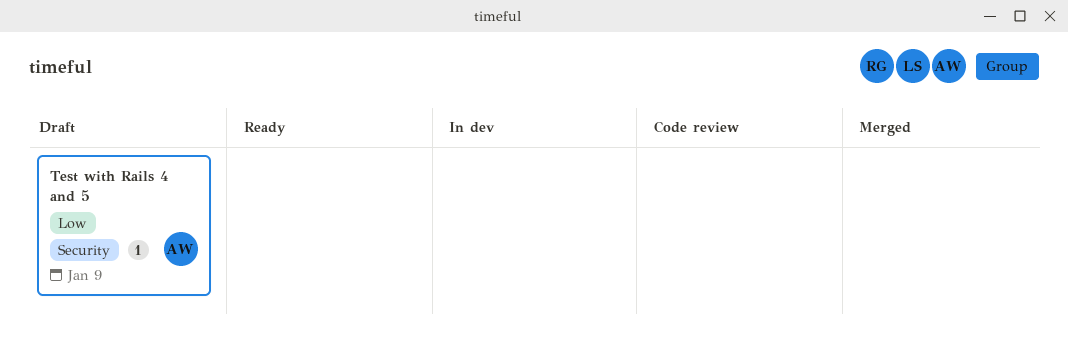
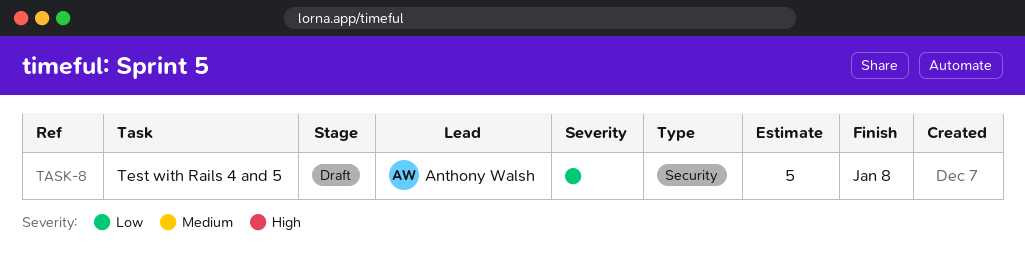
Test with Rails 4 and 5, estimate: 1 -> 5
Test with Rails 4 and 5, due: Jan 9 -> Jan 8

